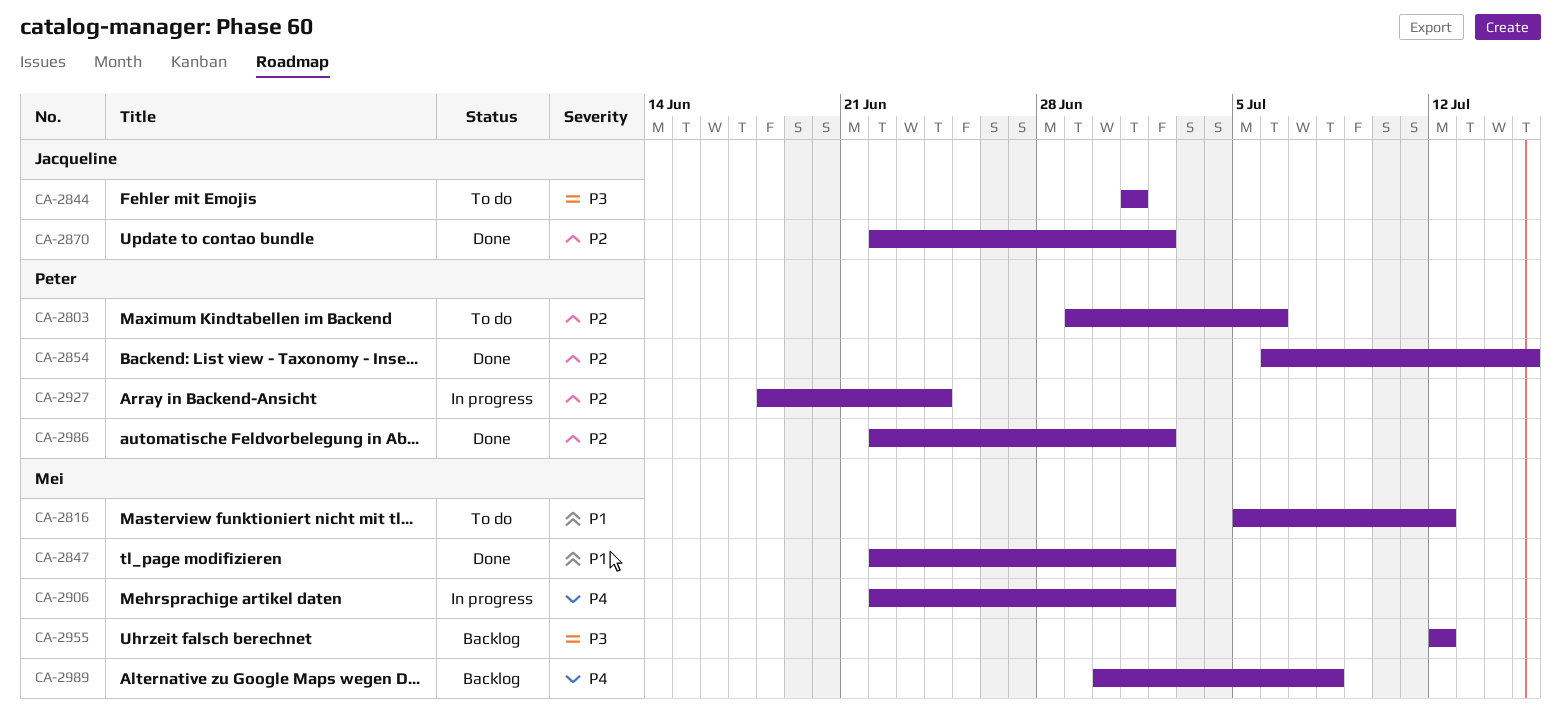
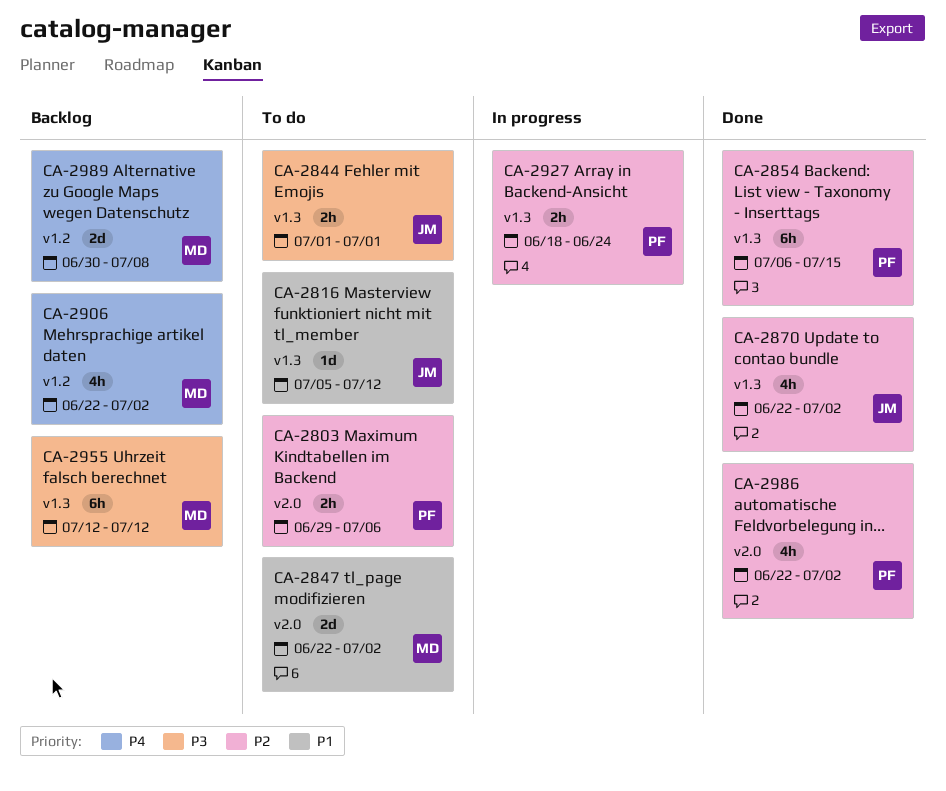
CA-2816, owner: Mei -> Jacqueline
CA-2847, status: Done -> To do
CA-2906, status: In progress -> Backlog

